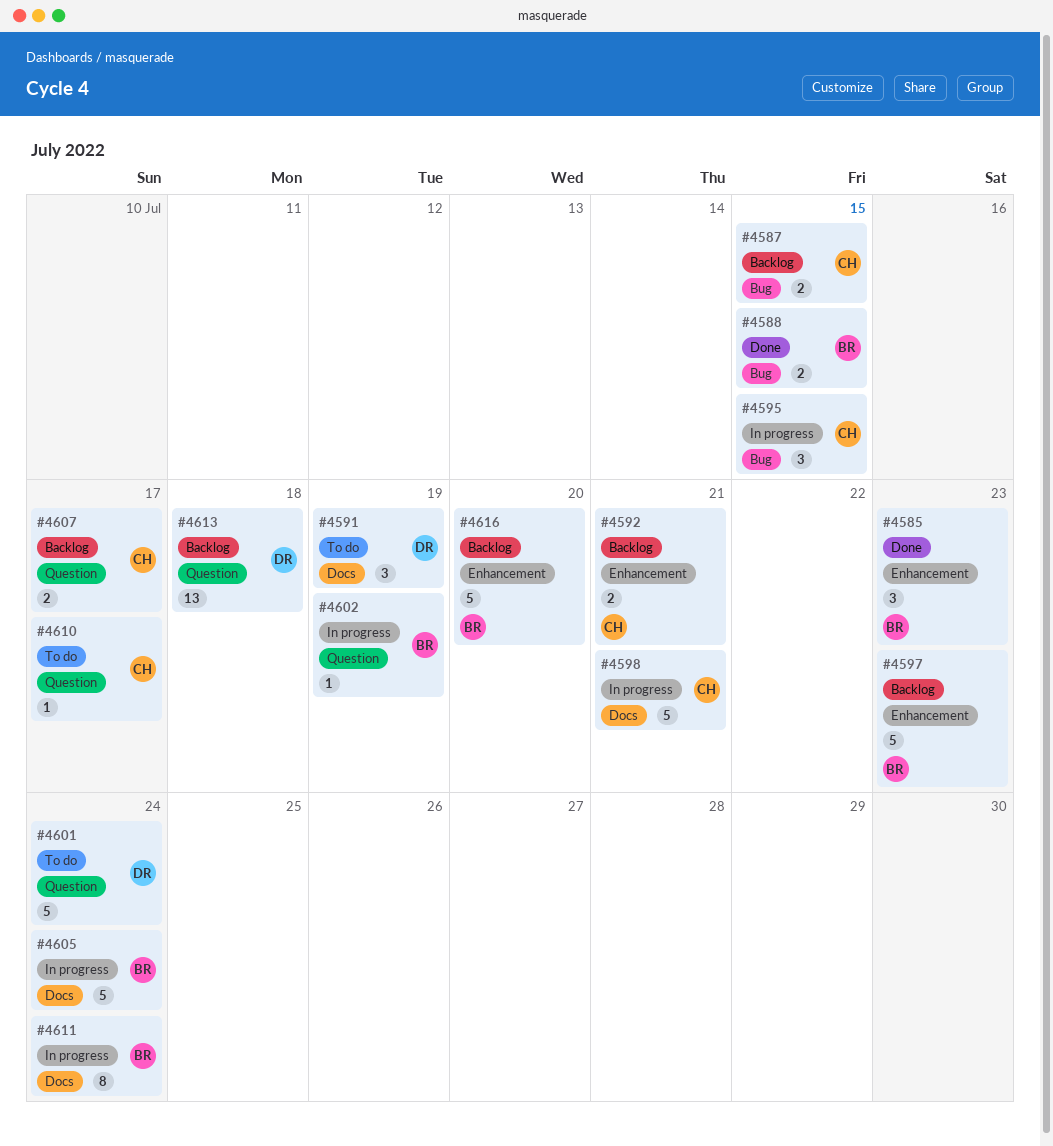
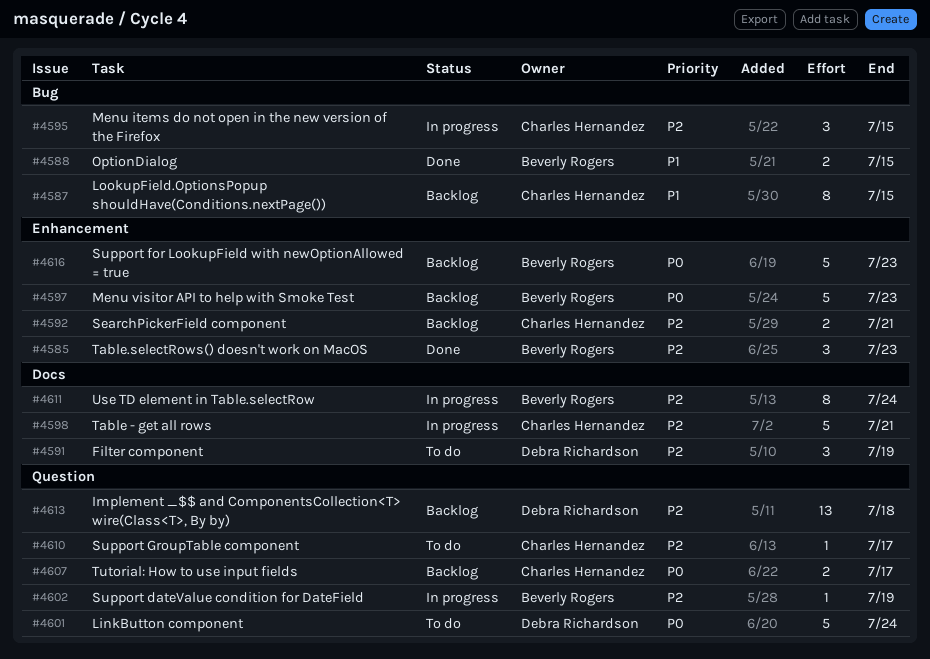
#4587, estimate: 2 -> 8
#4605: present -> none
#4616, due: Jul 20 -> Jul 23

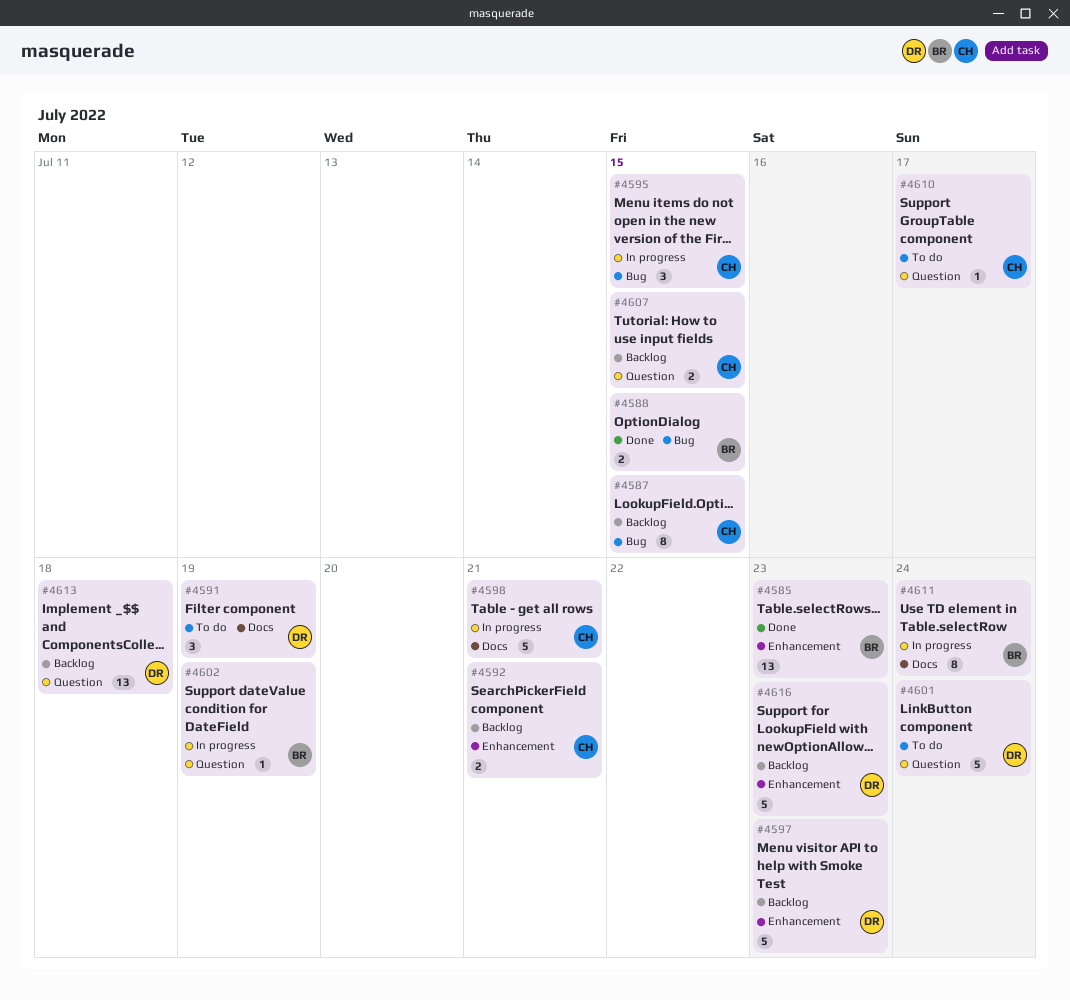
#4585, estimate: 3 -> 13
#4597, owner: Beverly Rogers -> Debra Richardson
#4607, due: Jul 17 -> Jul 15
#4616, owner: Beverly Rogers -> Debra Richardson

